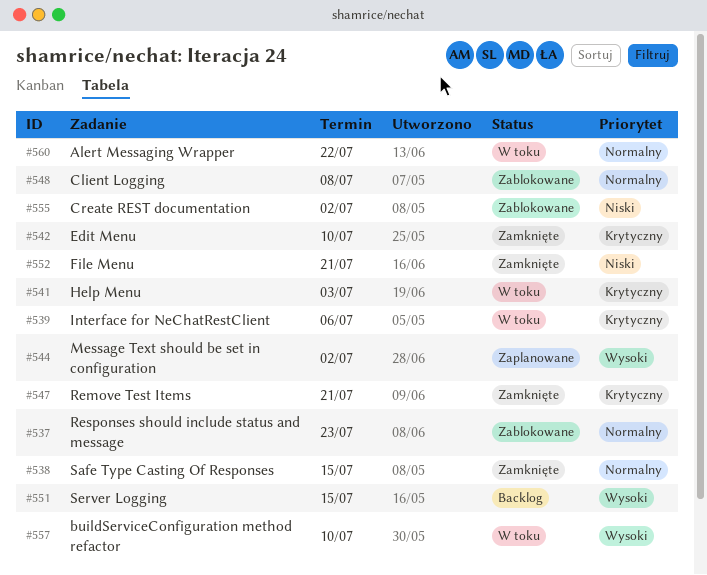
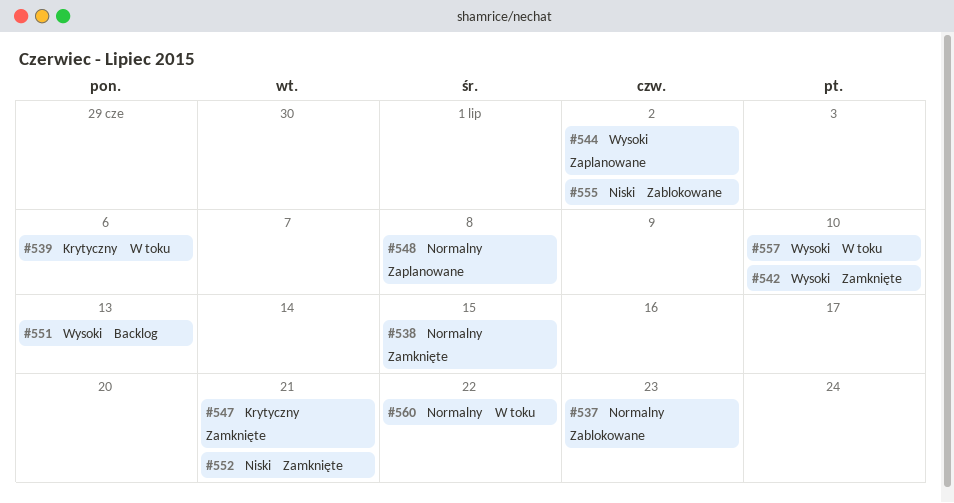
#541: present -> none
#542, priority: Krytyczny -> Wysoki
#548, status: Zablokowane -> Zaplanowane
#551, due: Jul 15 -> Jul 13

